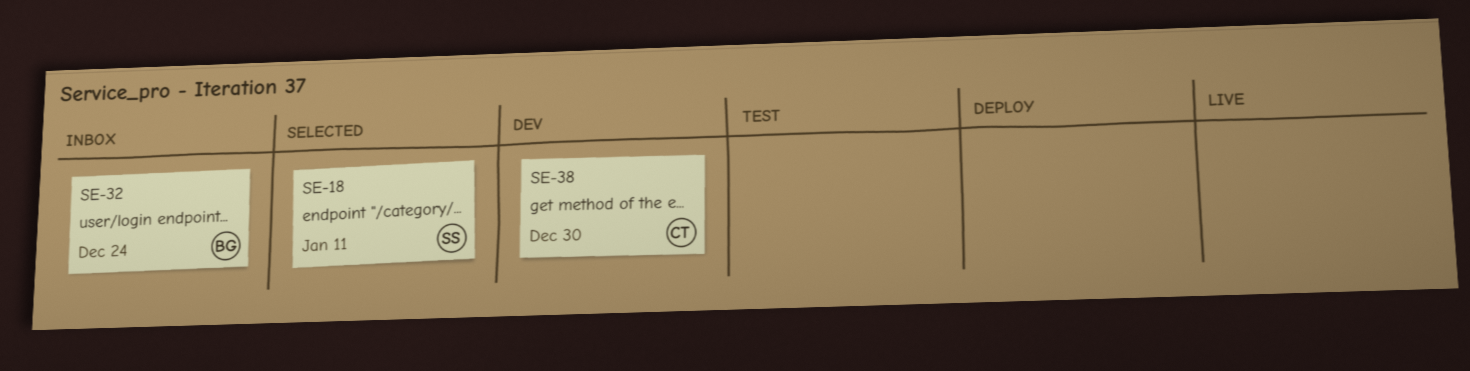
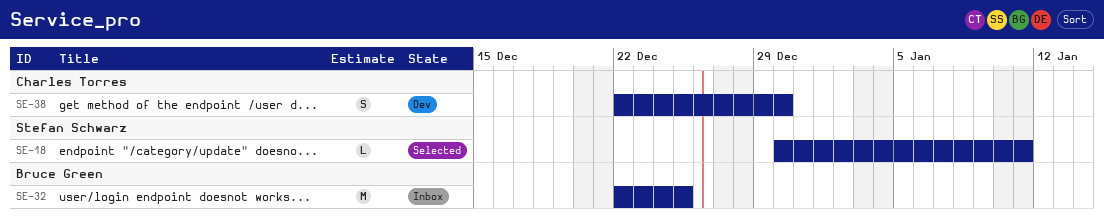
SE-32, due: Dec 24 -> Dec 25

